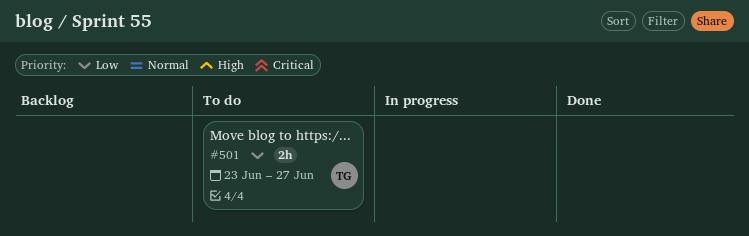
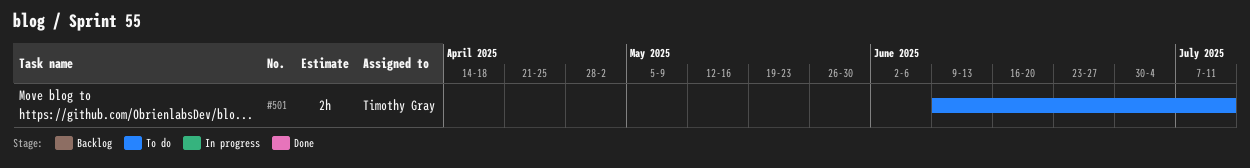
#501, start: Jun 23 -> Jun 9
#501, due: Jun 27 -> Jul 11

